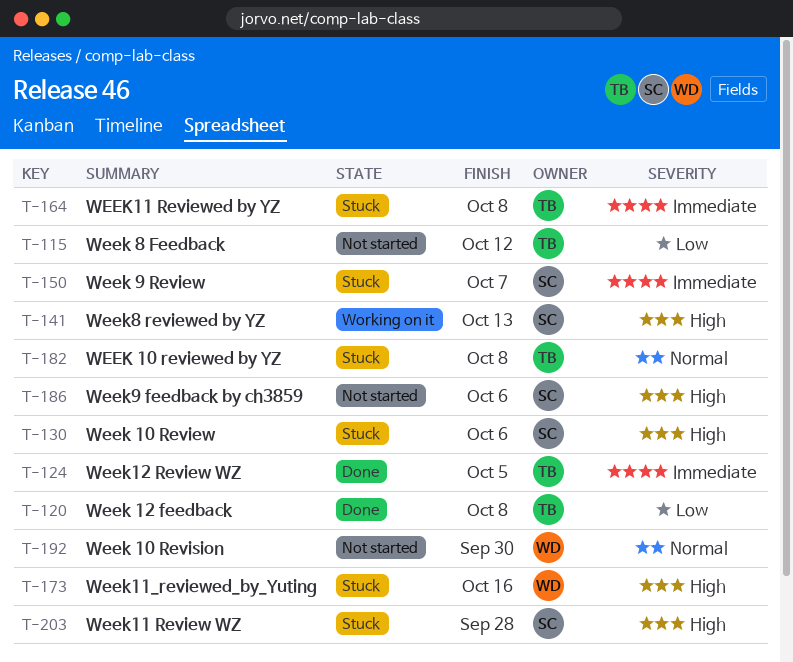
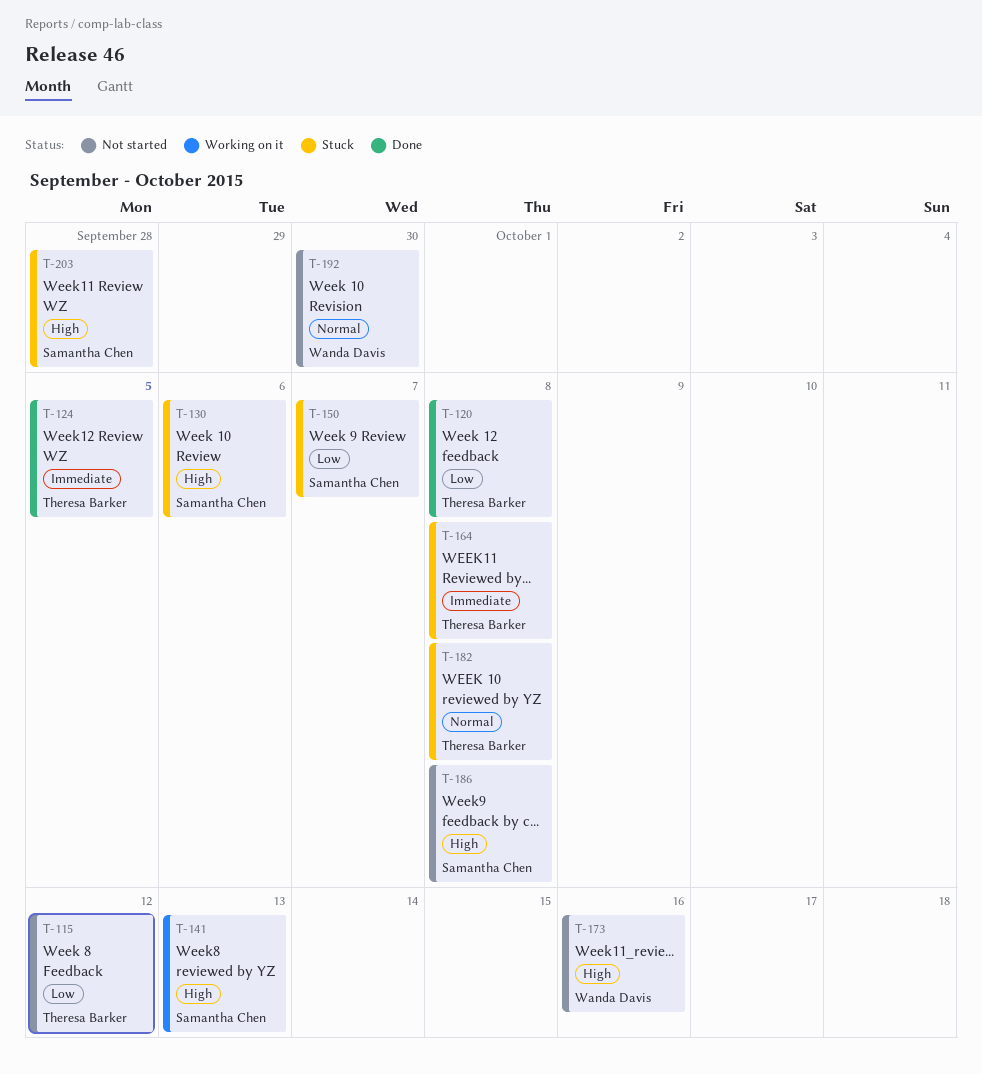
T-150, priority: Immediate -> Low
T-173, status: Stuck -> Not started
T-186, due: Oct 6 -> Oct 8

